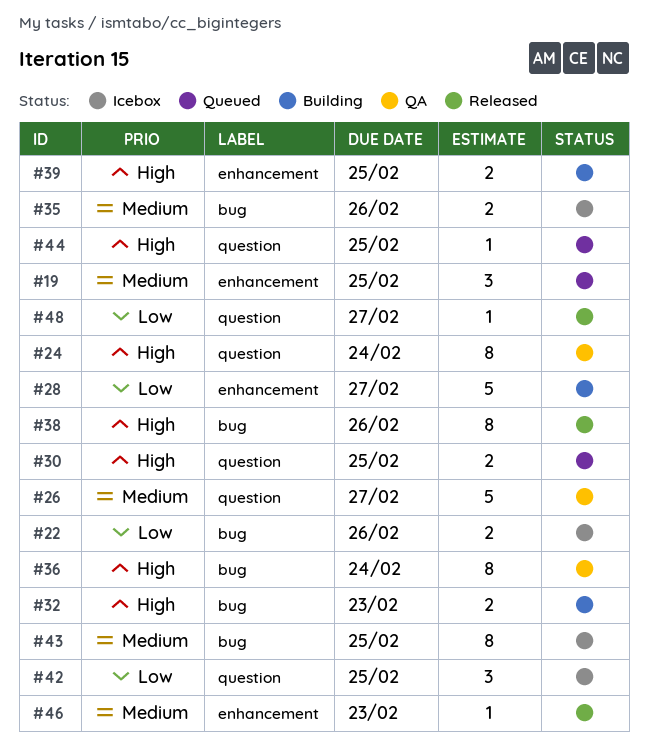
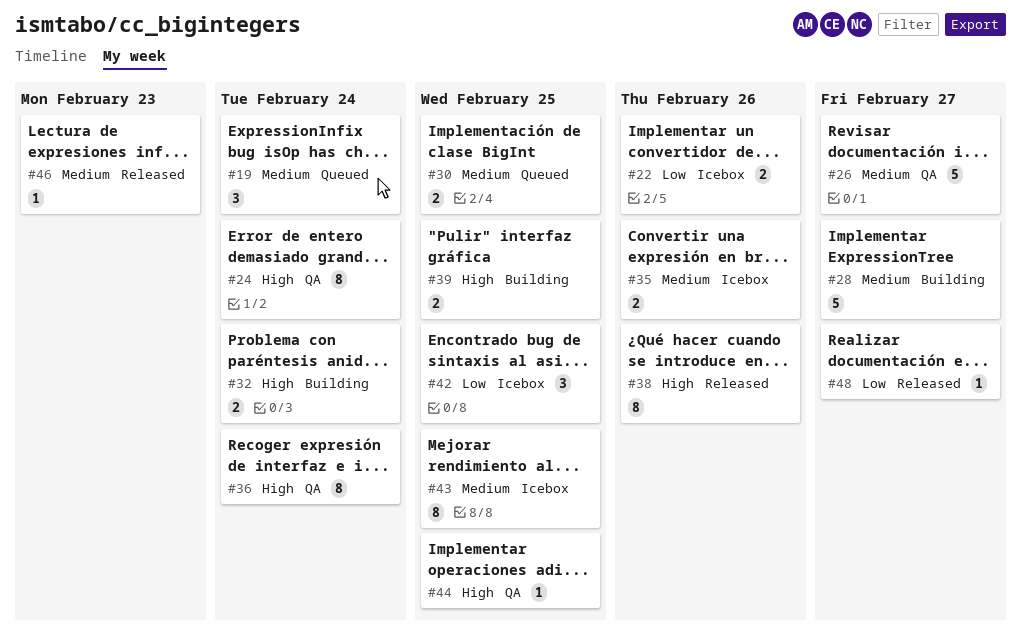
#19, due: Feb 25 -> Feb 24
#28, priority: Low -> Medium
#30, priority: High -> Medium
#32, due: Feb 23 -> Feb 24
#44, status: Queued -> QA

